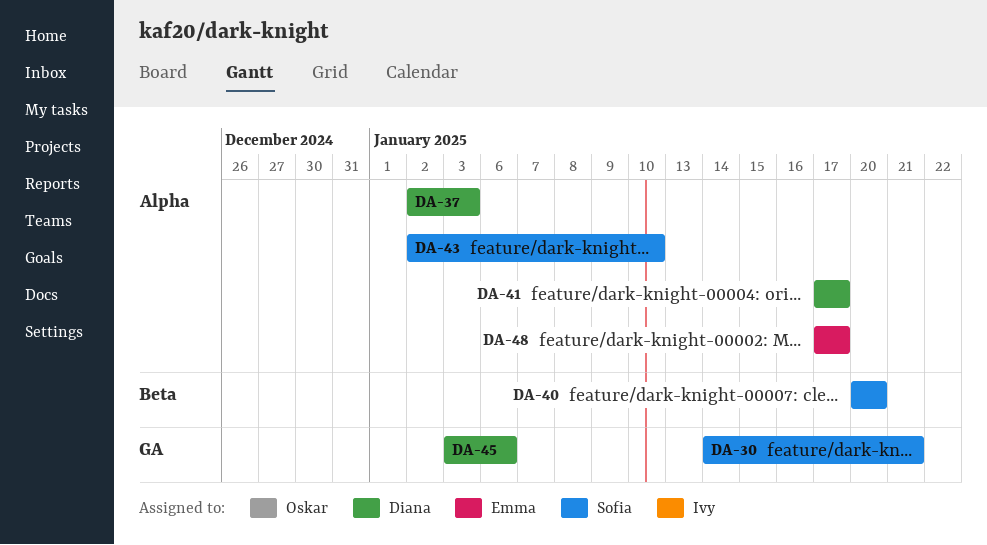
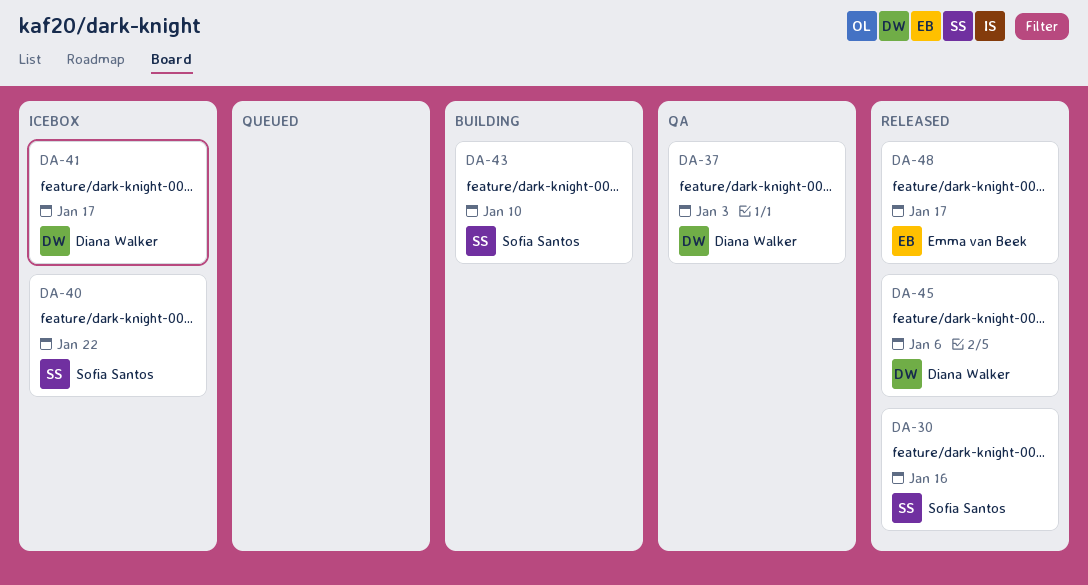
DA-30, due: Jan 21 -> Jan 16
DA-40, due: Jan 20 -> Jan 22

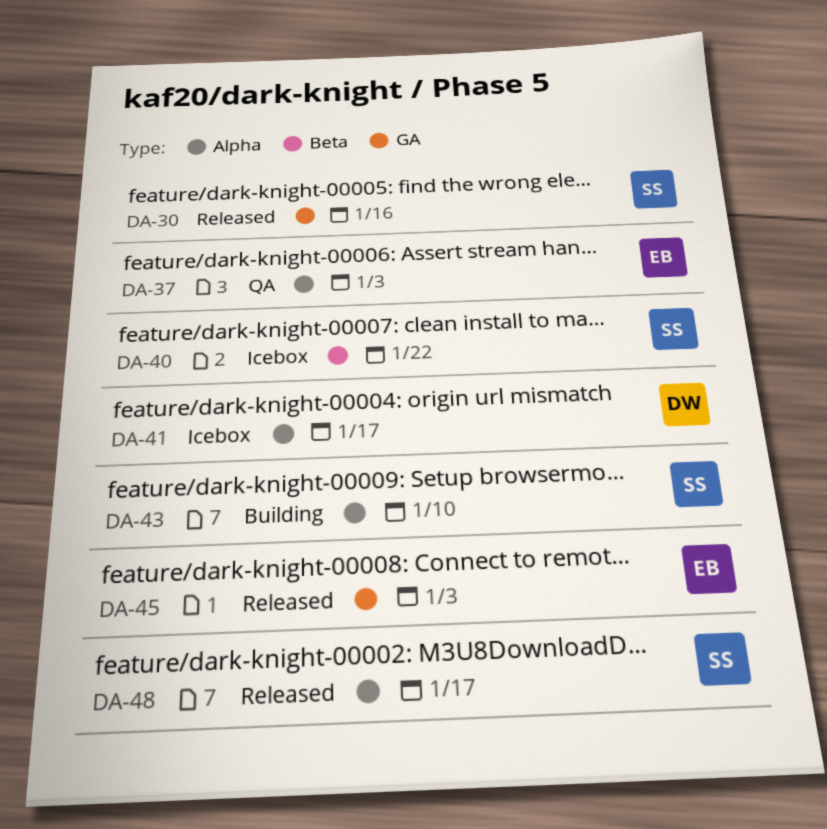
DA-37, owner: Diana Walker -> Emma van Beek
DA-45, owner: Diana Walker -> Emma van Beek
DA-45, due: Jan 6 -> Jan 3
DA-48, owner: Emma van Beek -> Sofia Santos

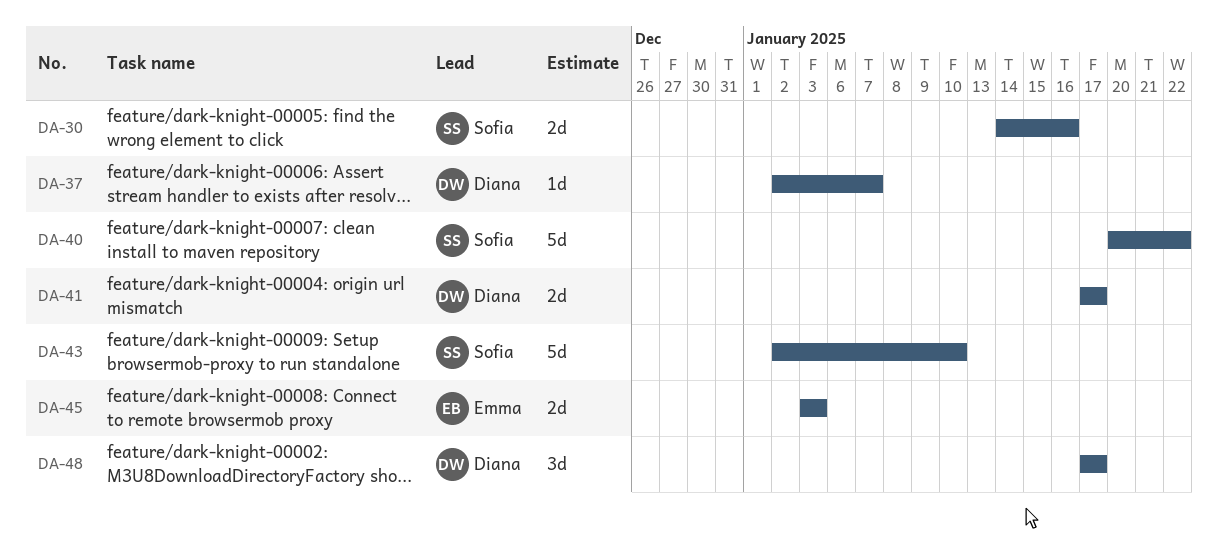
DA-37, owner: Emma -> Diana
DA-37, due: Jan 3 -> Jan 7
DA-48, owner: Sofia -> Diana

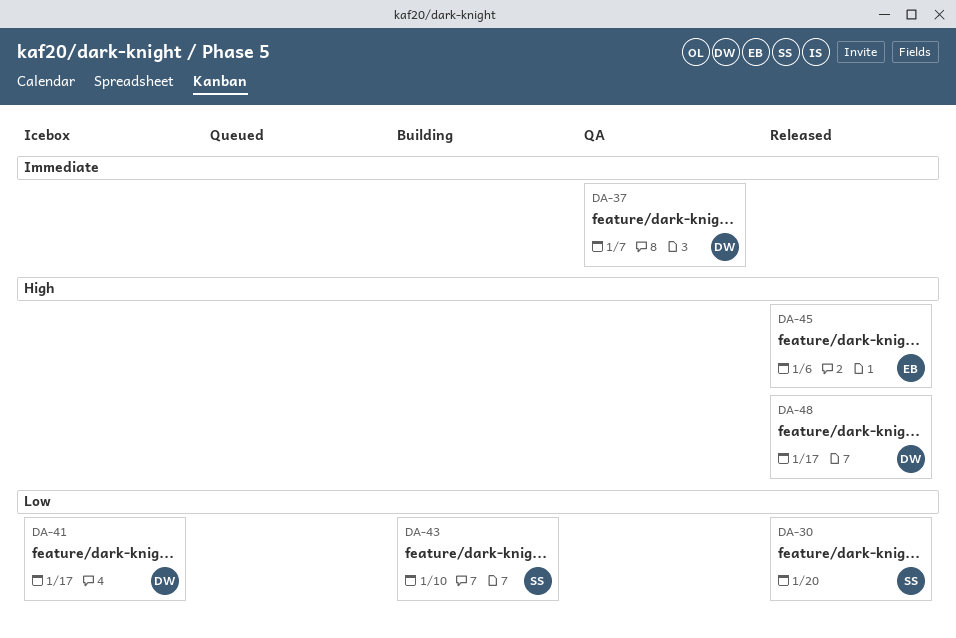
DA-30, due: Jan 16 -> Jan 20
DA-40: present -> none
DA-45, due: Jan 3 -> Jan 6

